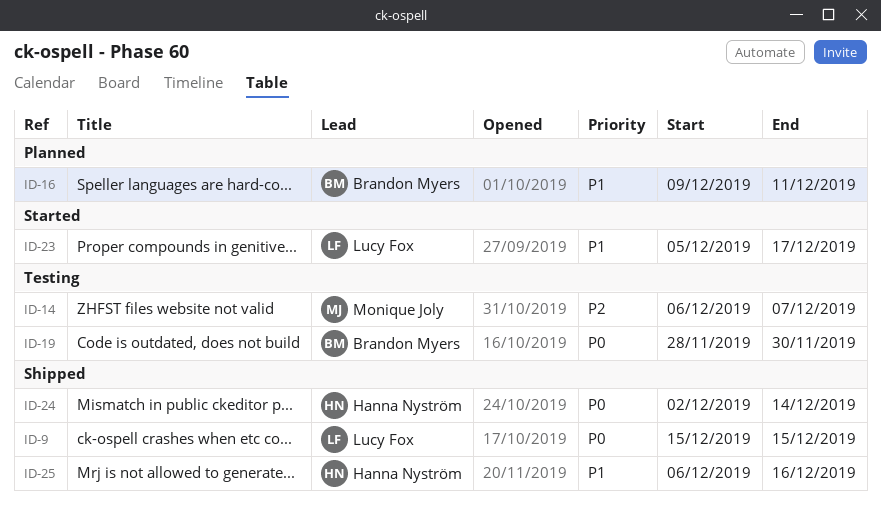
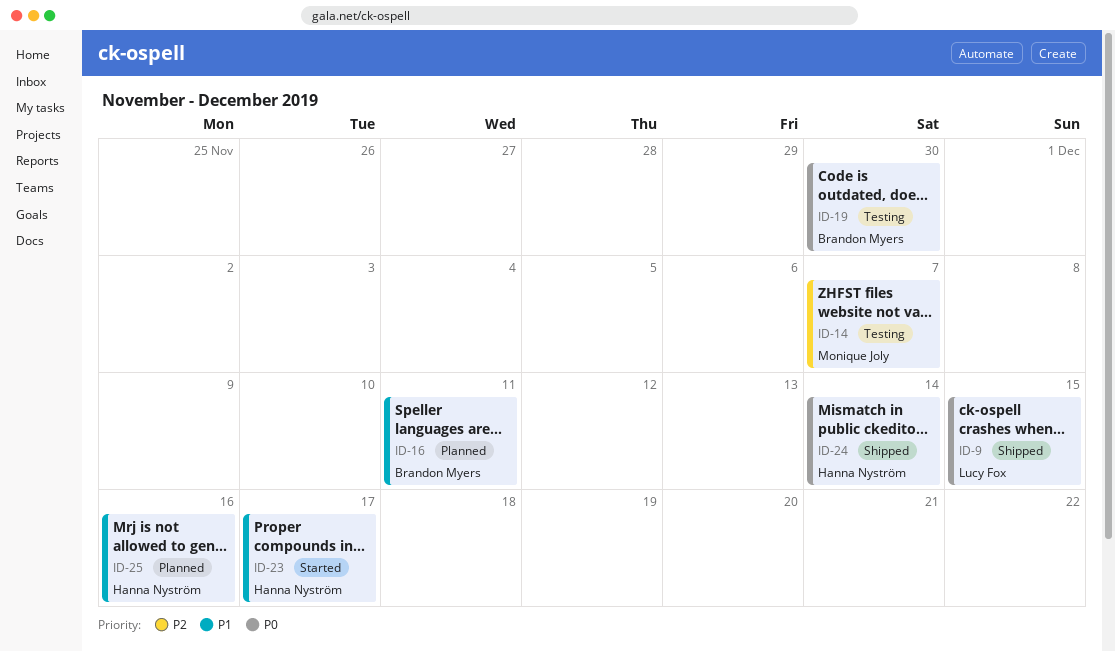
ID-23, owner: Lucy Fox -> Hanna Nyström
ID-25, status: Shipped -> Planned

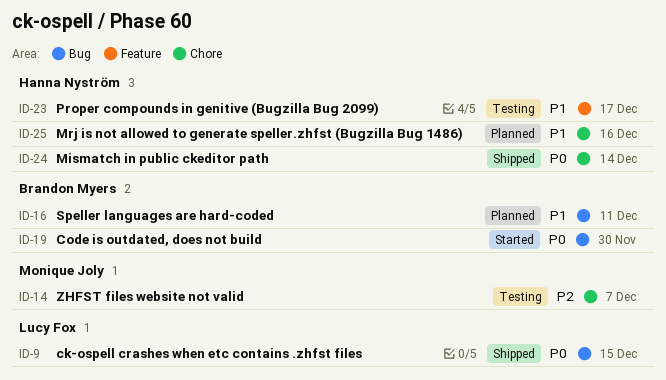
ID-19, status: Testing -> Started
ID-23, status: Started -> Testing

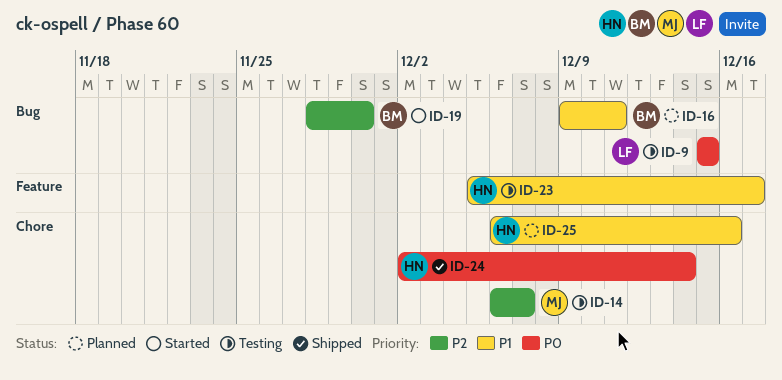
ID-9, status: Shipped -> Testing
ID-19, priority: P0 -> P2

